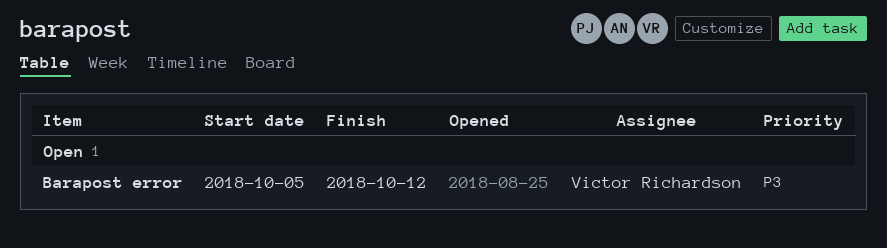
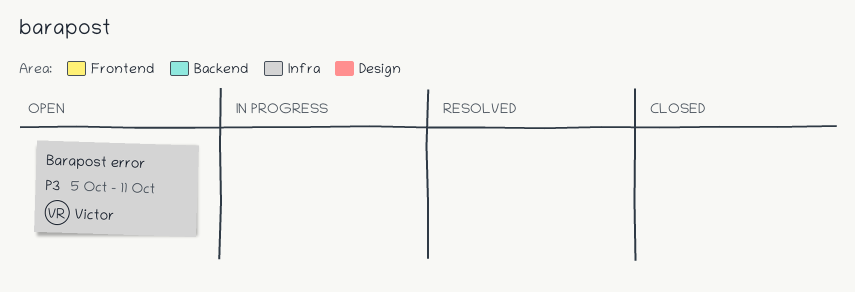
Barapost error, due: Oct 12 -> Oct 11

